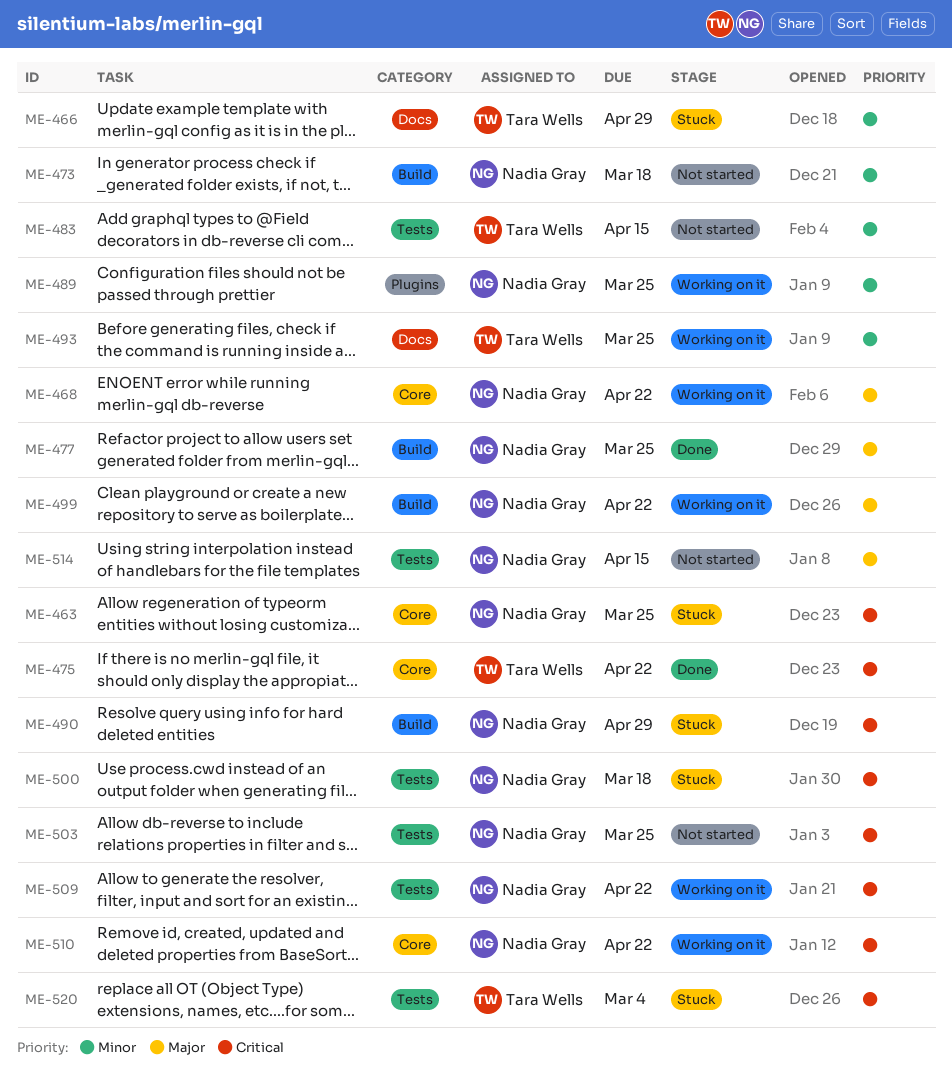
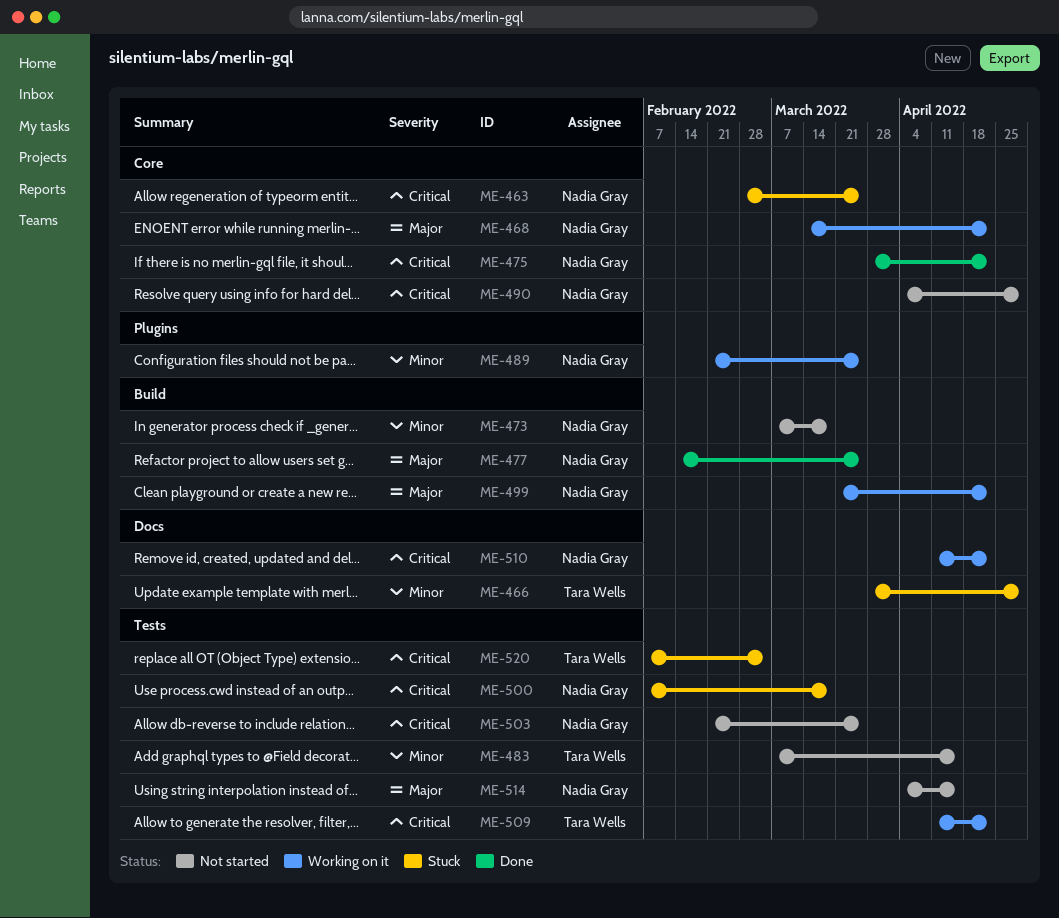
ME-475, owner: Tara Wells -> Nadia Gray
ME-490, status: Stuck -> Not started
ME-490, label: Build -> Core
ME-493: present -> none
ME-509, owner: Nadia Gray -> Tara Wells
ME-510, label: Core -> Docs

